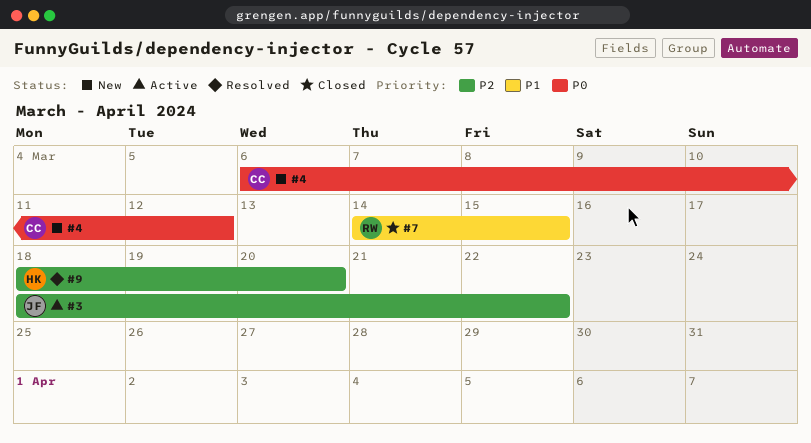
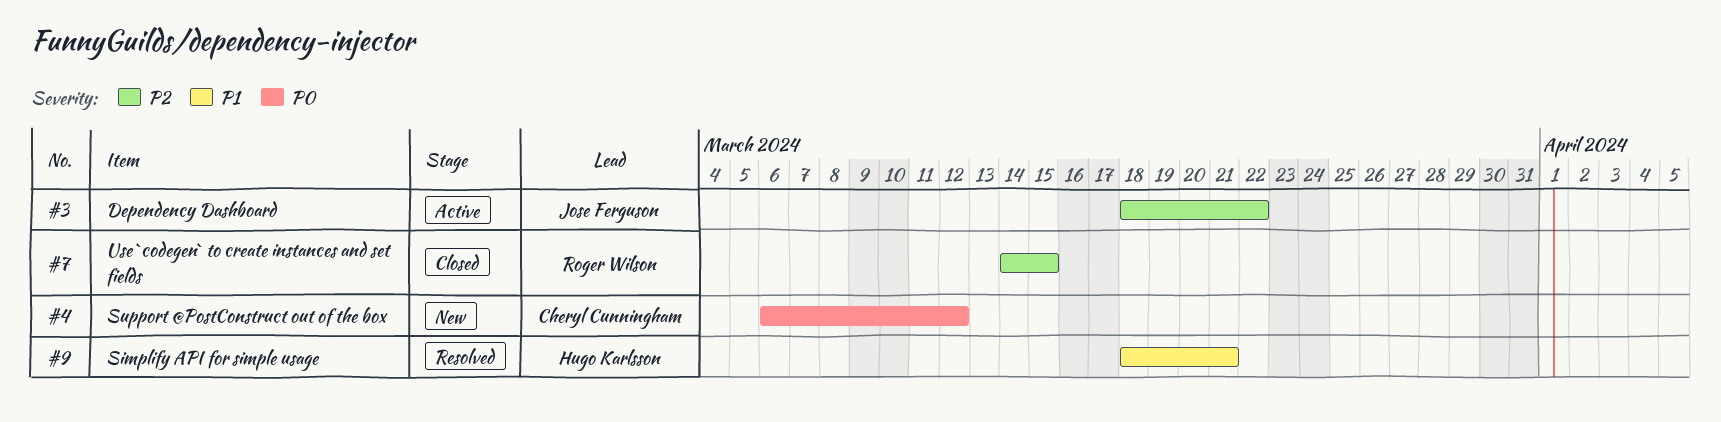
#7, priority: P1 -> P2
#9, priority: P2 -> P1
#9, due: Mar 20 -> Mar 21

